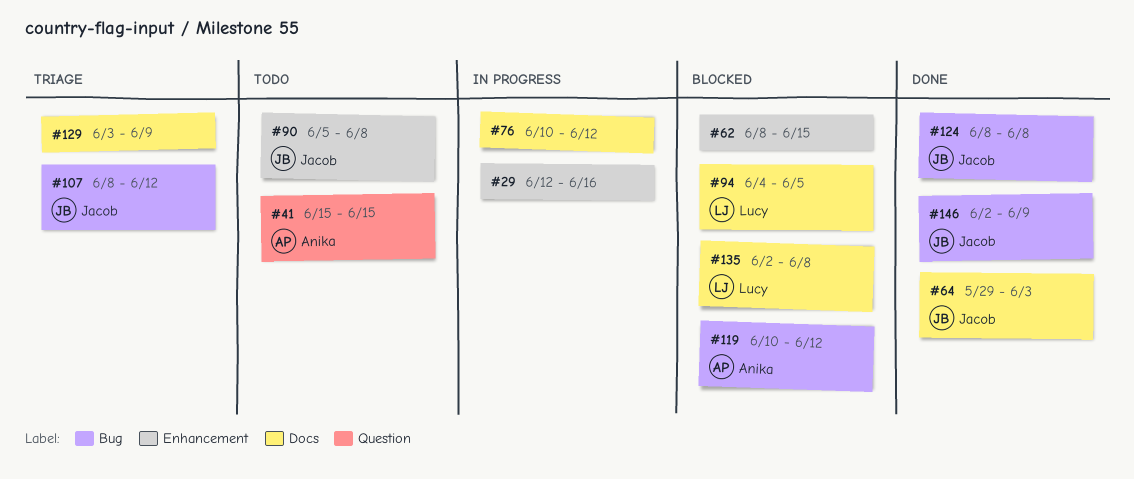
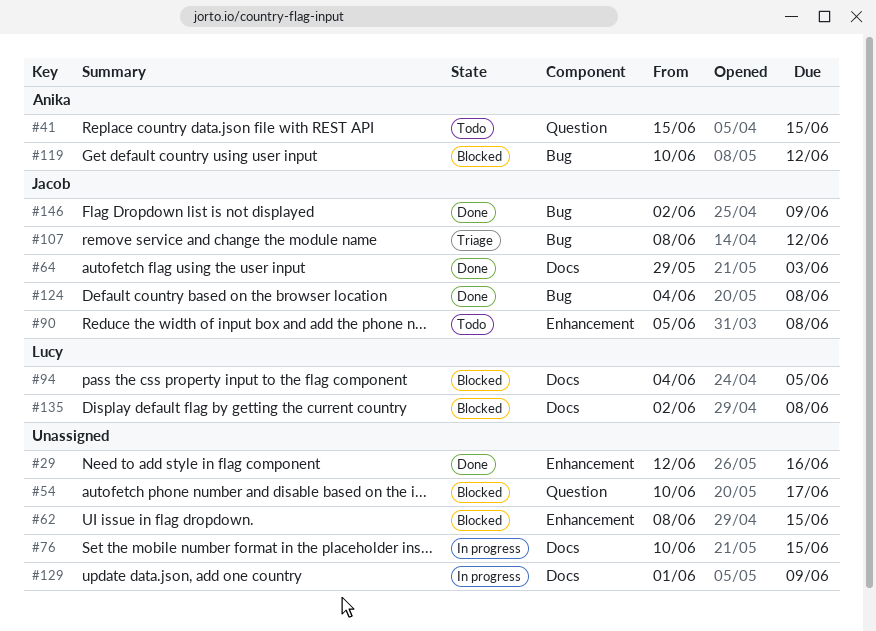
#29, status: In progress -> Done
#54: none -> present
#76, due: Jun 12 -> Jun 15
#124, start: Jun 8 -> Jun 4
#129, status: Triage -> In progress
#129, start: Jun 3 -> Jun 1

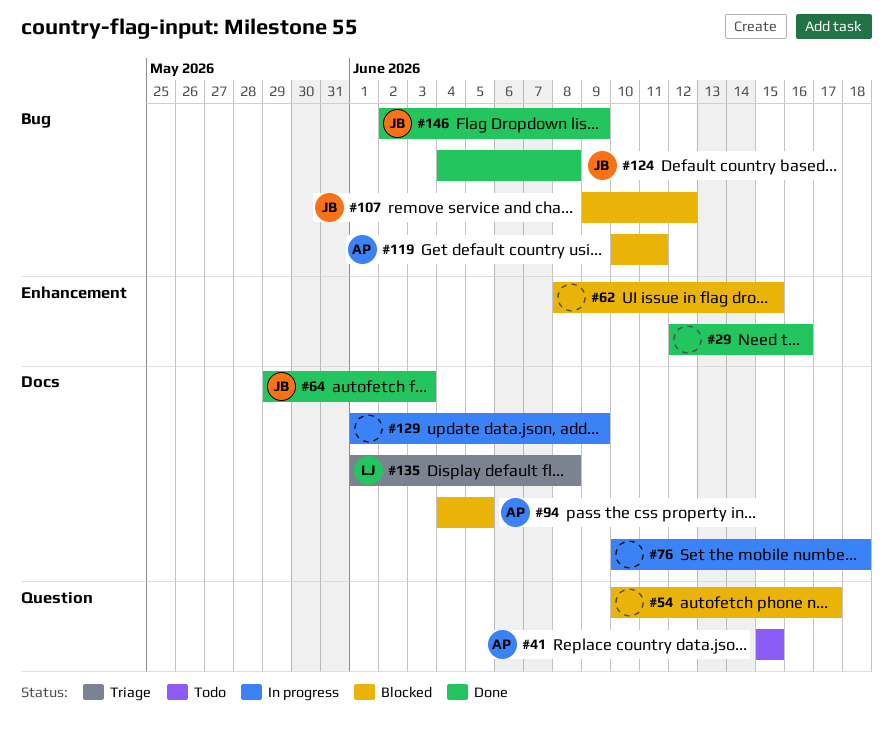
#76, due: Jun 15 -> Jun 18
#90: present -> none
#94, owner: Lucy -> Anika
#107, status: Triage -> Blocked
#107, start: Jun 8 -> Jun 9
#119, due: Jun 12 -> Jun 11
#135, status: Blocked -> Triage
#135, start: Jun 2 -> Jun 1

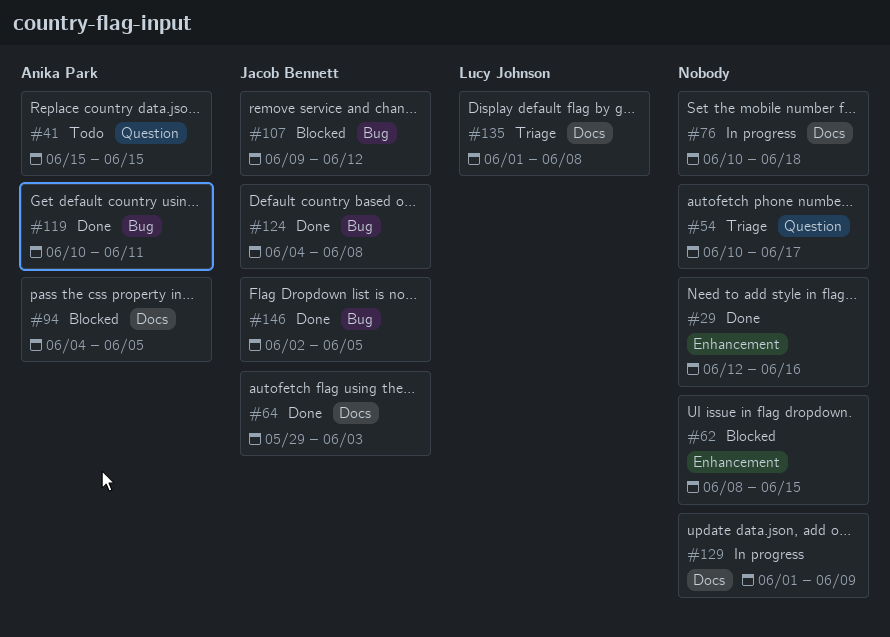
#54, status: Blocked -> Triage
#119, status: Blocked -> Done
#146, due: Jun 9 -> Jun 5

